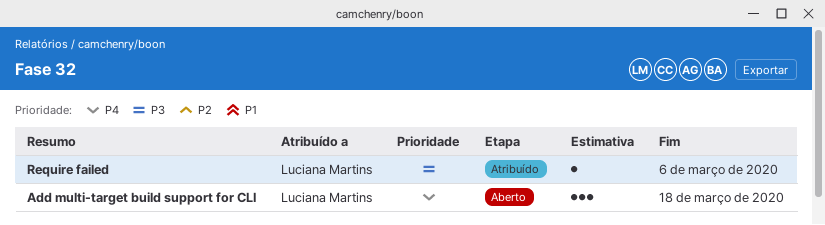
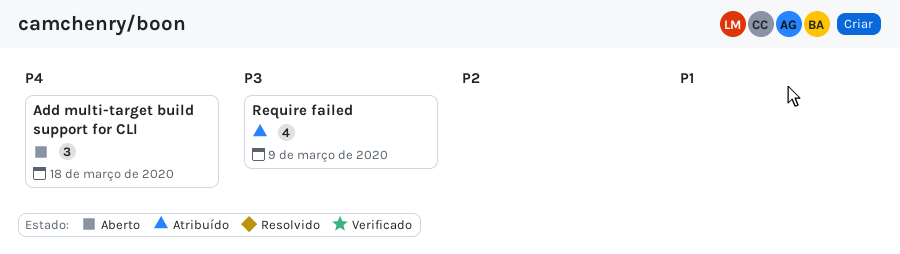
Require failed, estimate: 1 -> 4
Require failed, due: Mar 6 -> Mar 9

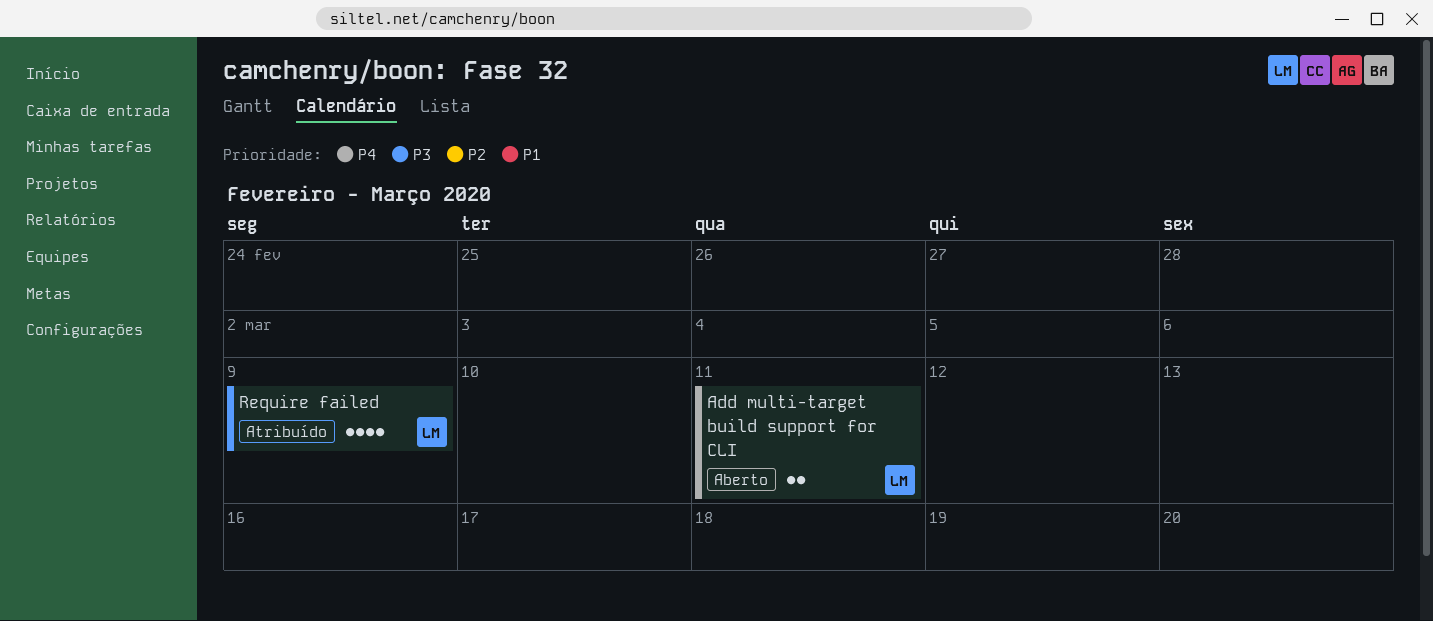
Add multi-target build support for CLI, estimate: 3 -> 2
Add multi-target build support for CLI, due: Mar 18 -> Mar 11

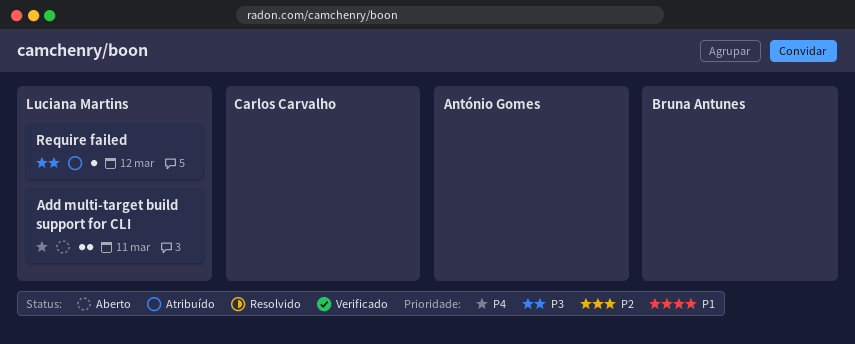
Require failed, estimate: 4 -> 1
Require failed, due: Mar 9 -> Mar 12

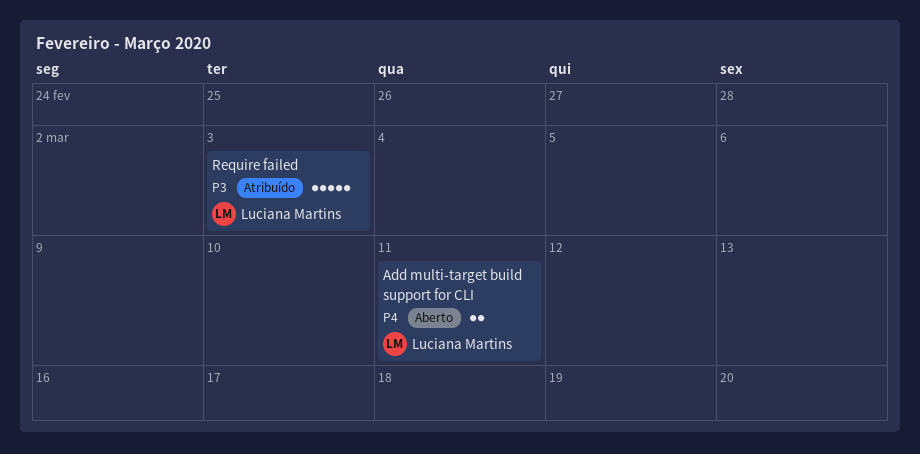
Require failed, estimate: 1 -> 5
Require failed, due: Mar 12 -> Mar 3

